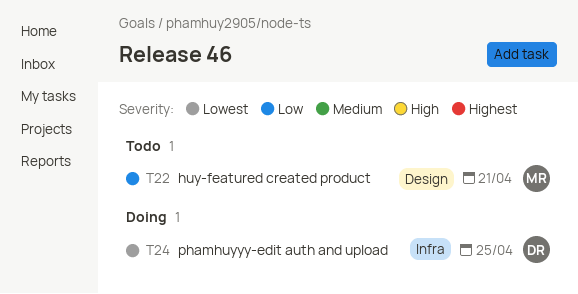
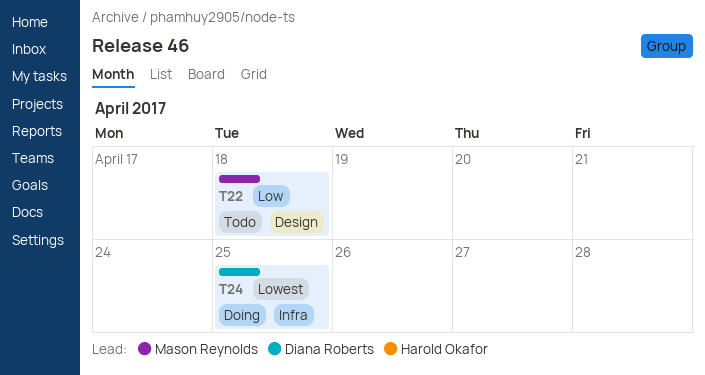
T22, due: Apr 21 -> Apr 18

